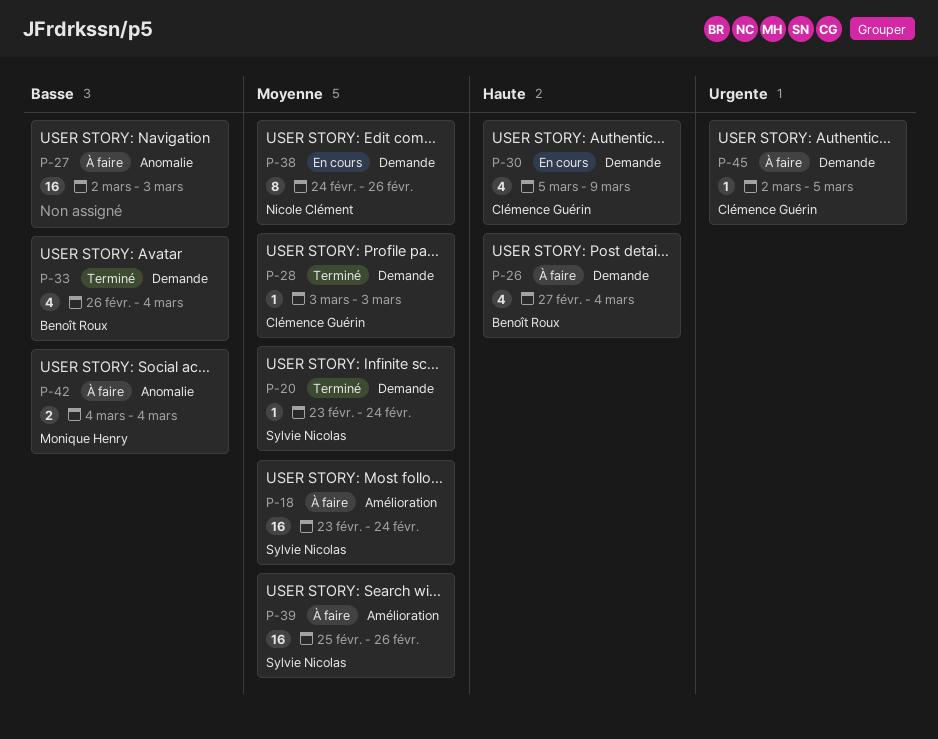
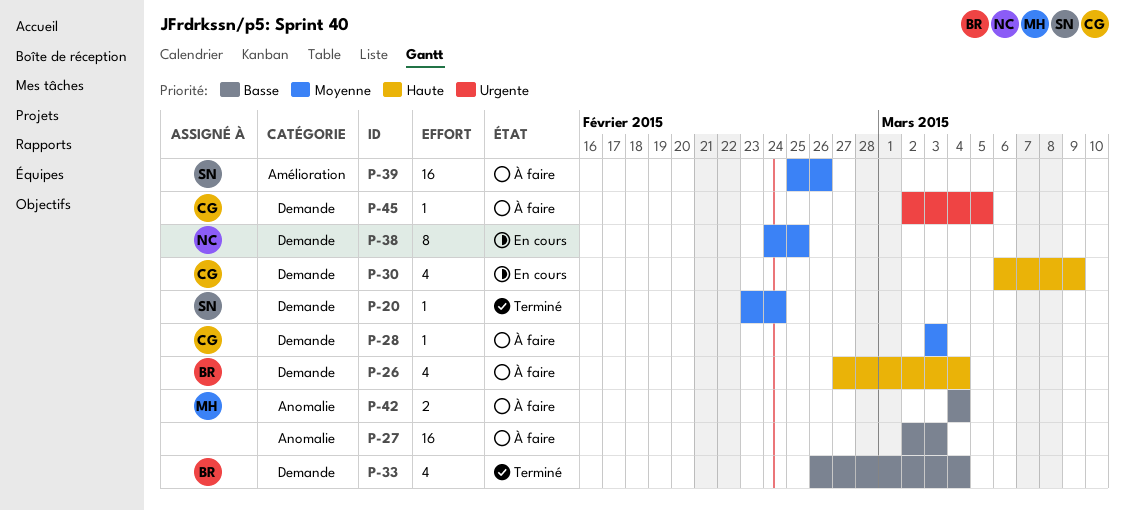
P-18: present -> none
P-28, status: Terminé -> À faire
P-30, start: Mar 5 -> Mar 6
P-38, due: Feb 26 -> Feb 25

